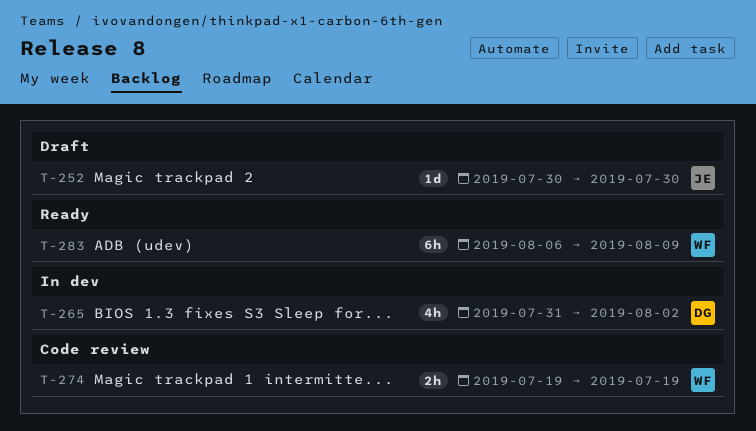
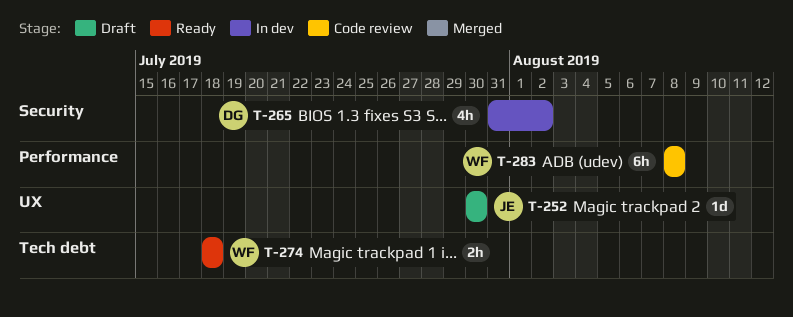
T-274, status: Code review -> Ready
T-274, start: Jul 19 -> Jul 18
T-274, due: Jul 19 -> Jul 18
T-283, status: Ready -> Code review
T-283, start: Aug 6 -> Aug 8
T-283, due: Aug 9 -> Aug 8

